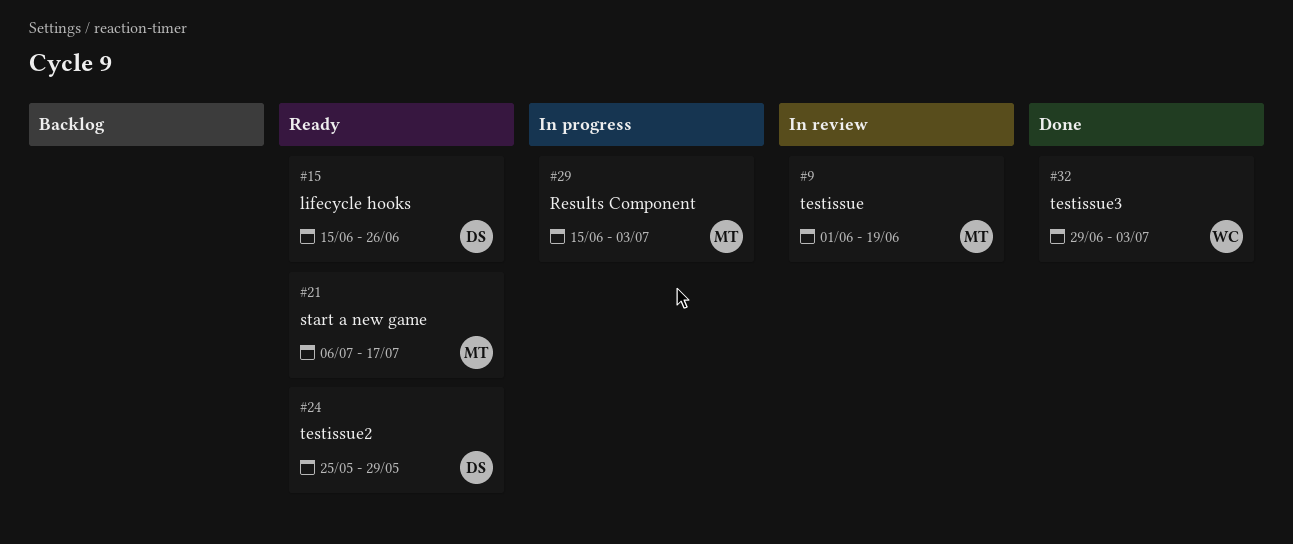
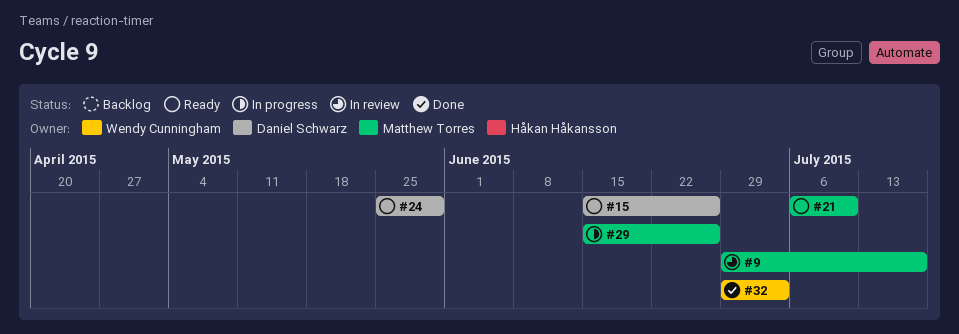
#9, start: Jun 1 -> Jun 29
#9, due: Jun 19 -> Jul 17
#21, due: Jul 17 -> Jul 10
#29, due: Jul 3 -> Jun 26

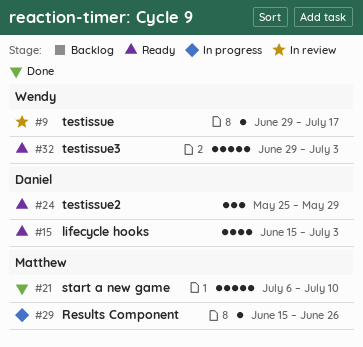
#9, owner: Matthew Torres -> Wendy Cunningham
#15, due: Jun 26 -> Jul 3
#21, status: Ready -> Done
#32, status: Done -> Ready

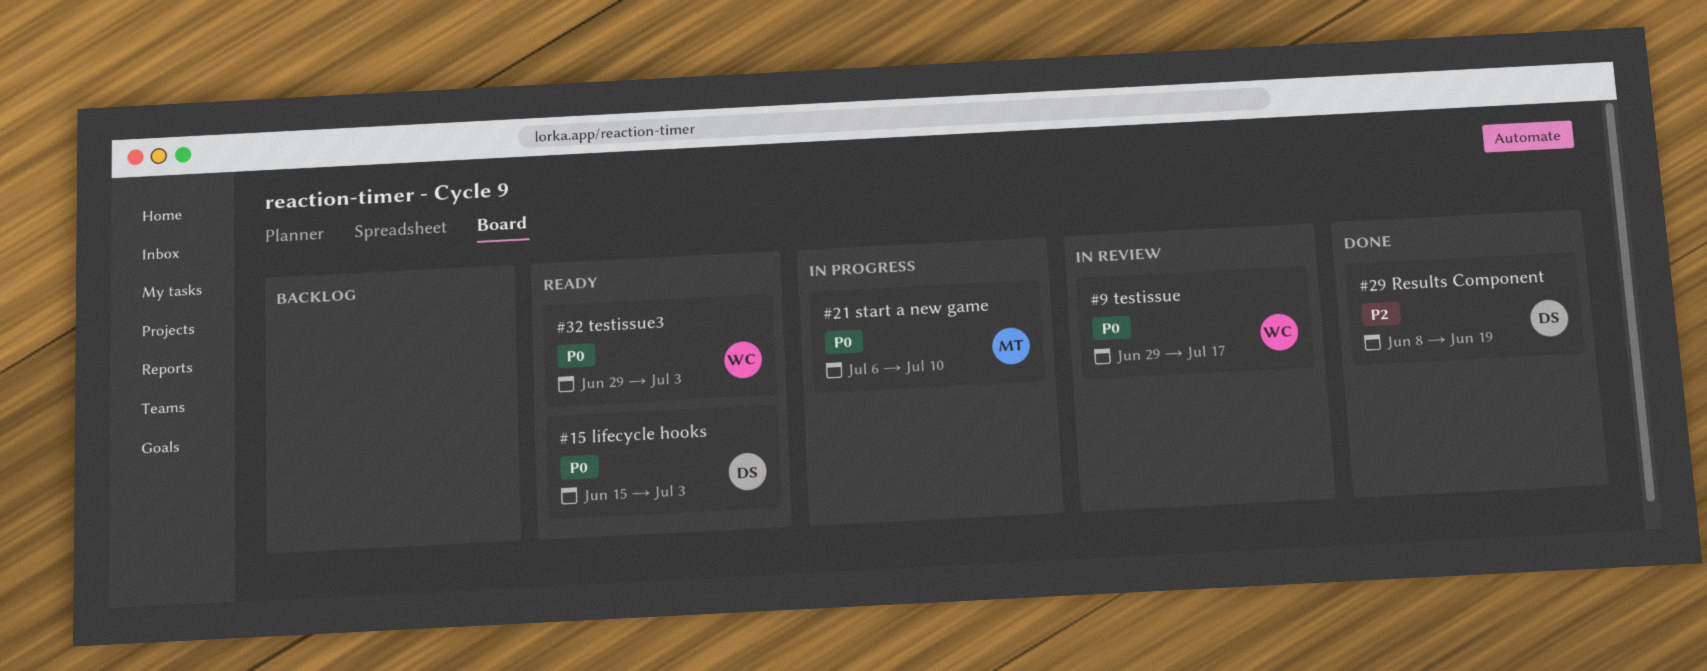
#21, status: Done -> In progress
#24: present -> none
#29, status: In progress -> Done
#29, owner: Matthew -> Daniel
#29, start: Jun 15 -> Jun 8
#29, due: Jun 26 -> Jun 19

